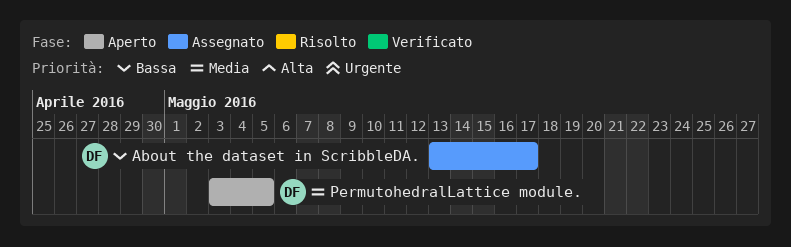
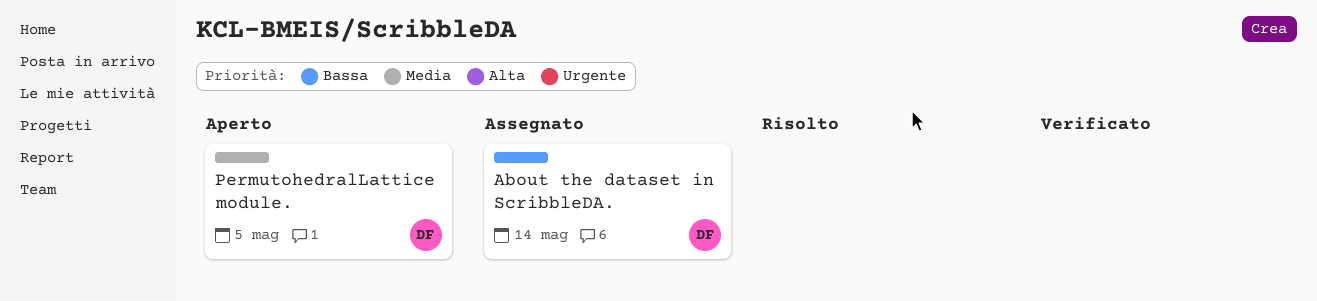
About the dataset in ScribbleDA., due: May 17 -> May 14

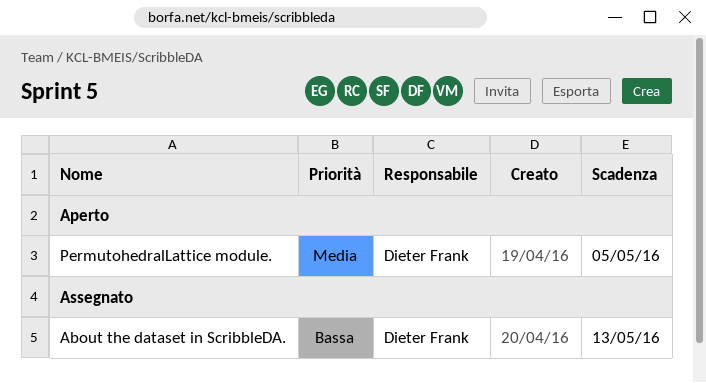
About the dataset in ScribbleDA., due: May 14 -> May 13

